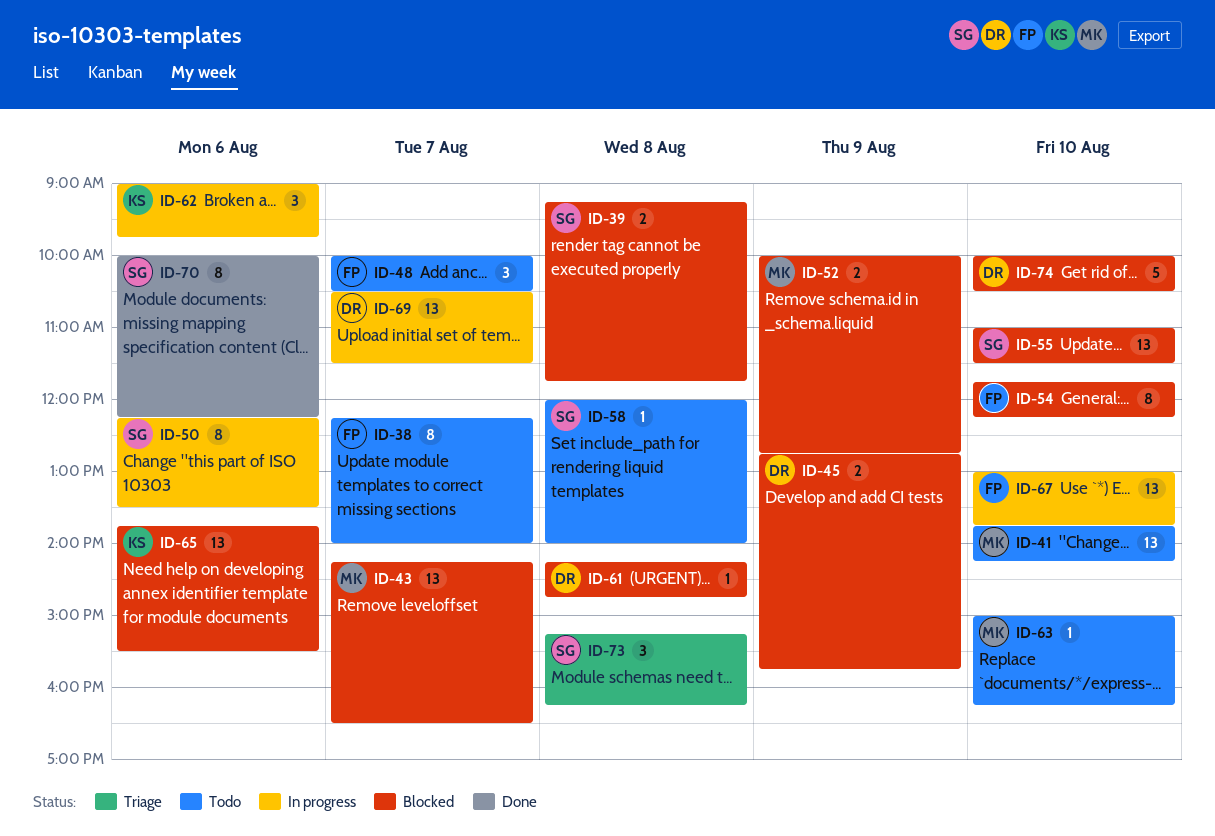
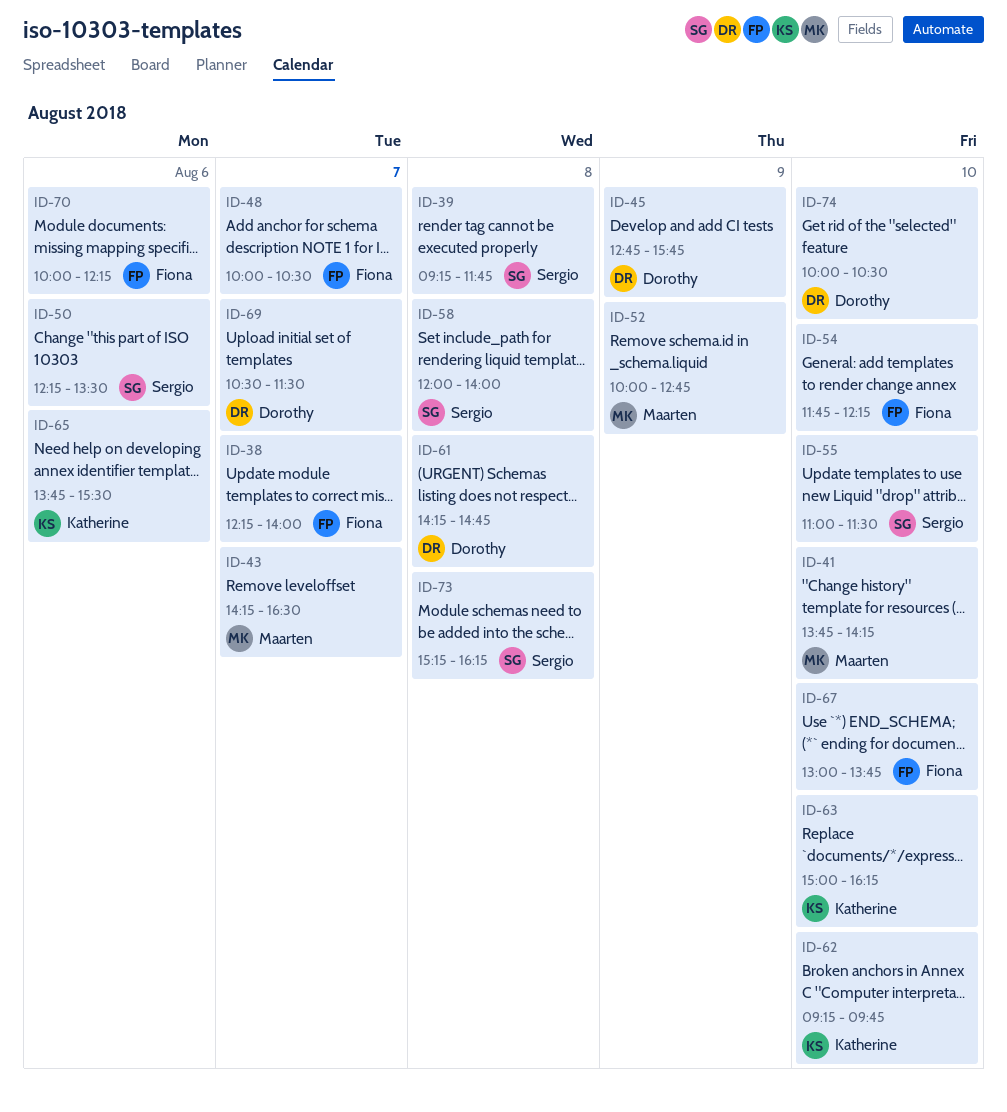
ID-62, day: Aug 6 -> Aug 10
ID-62, begins: 09:00 -> 09:15
ID-63, owner: Maarten -> Katherine
ID-70, owner: Sergio -> Fiona

